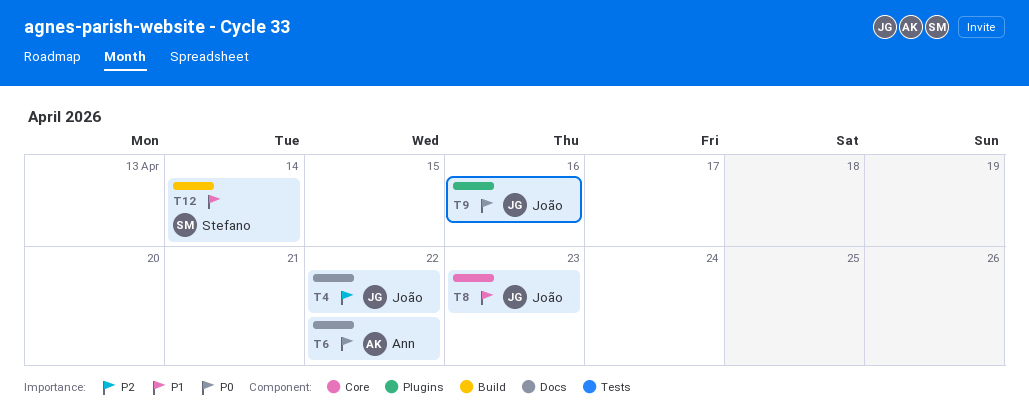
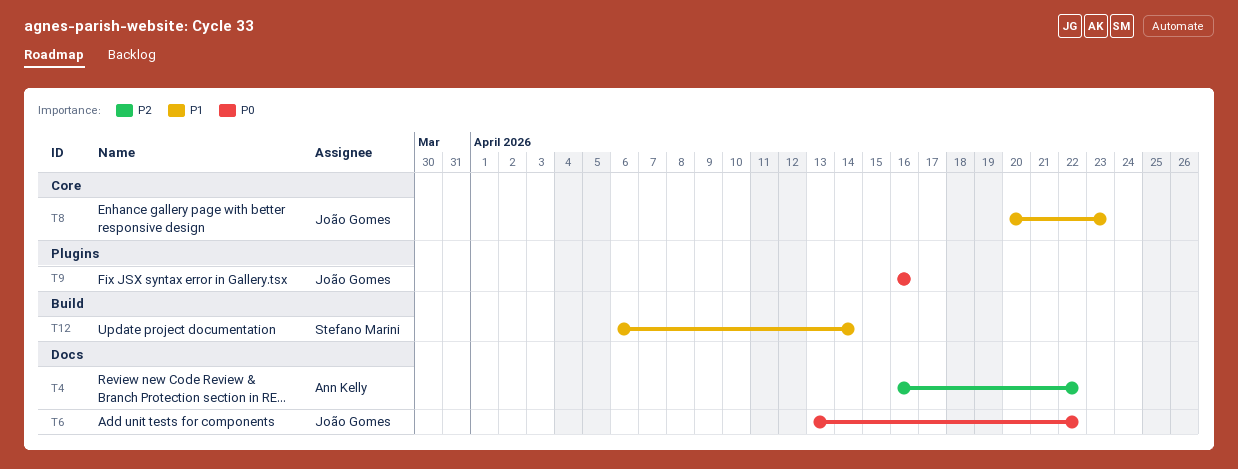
T4, owner: João Gomes -> Ann Kelly
T6, owner: Ann Kelly -> João Gomes

